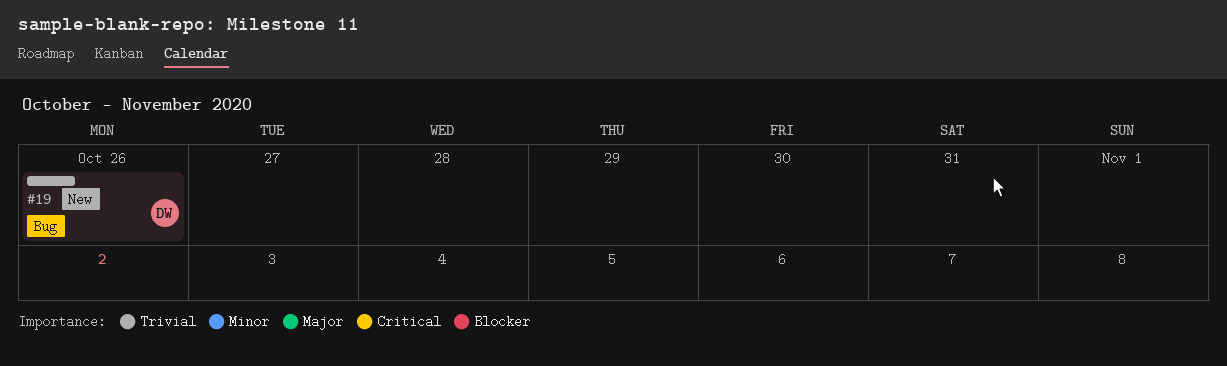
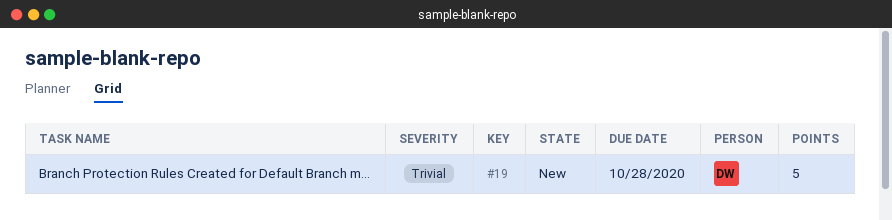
#19, due: Oct 26 -> Oct 28

